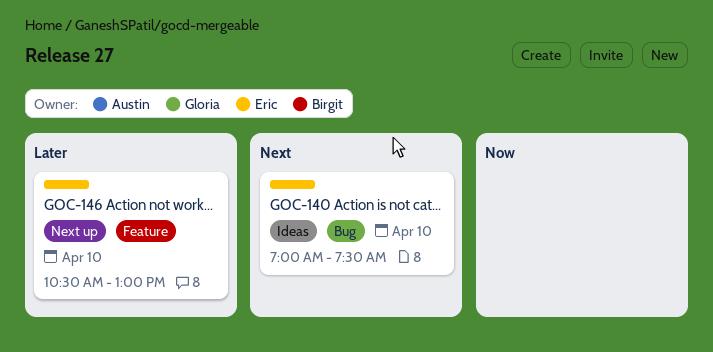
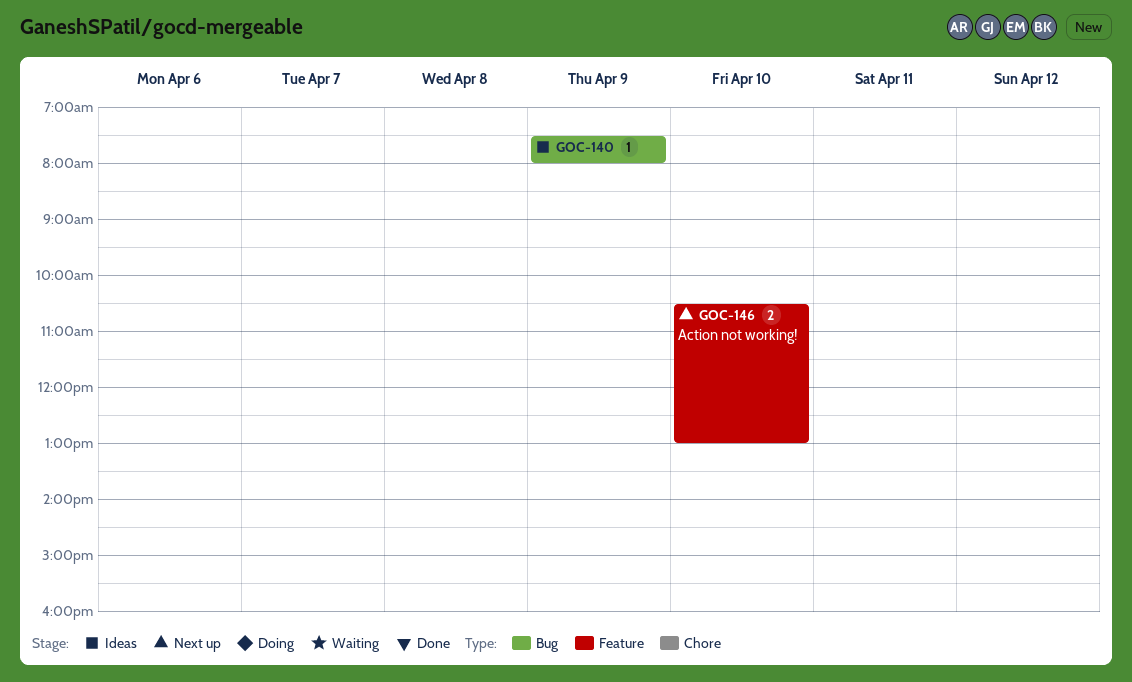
GOC-140, day: Apr 10 -> Apr 9
GOC-140, begins: 07:00 -> 07:30
GOC-140, ends: 07:30 -> 08:00

